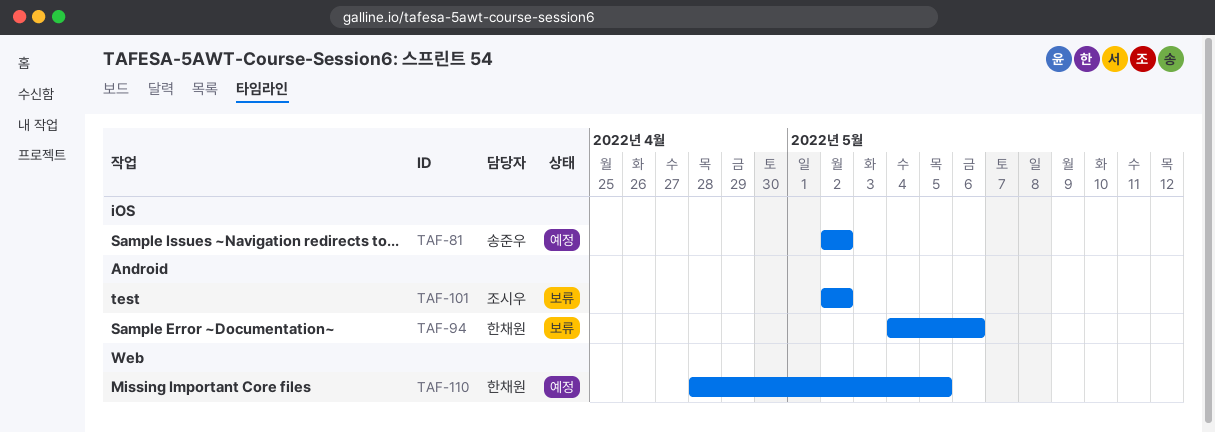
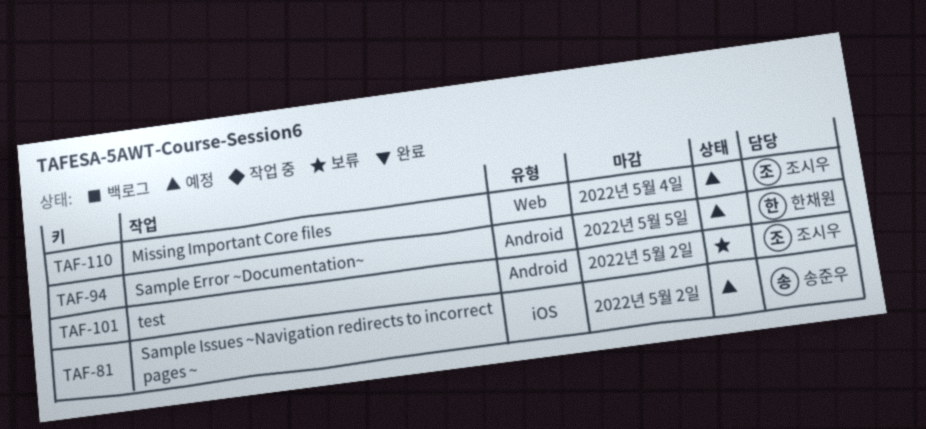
TAF-94, status: 보류 -> 예정
TAF-94, due: May 6 -> May 5
TAF-110, owner: 한채원 -> 조시우
TAF-110, due: May 5 -> May 4

